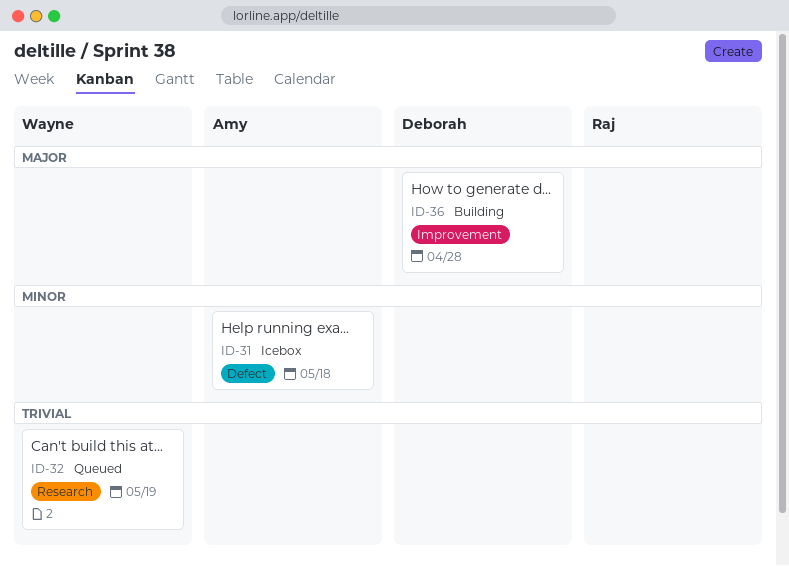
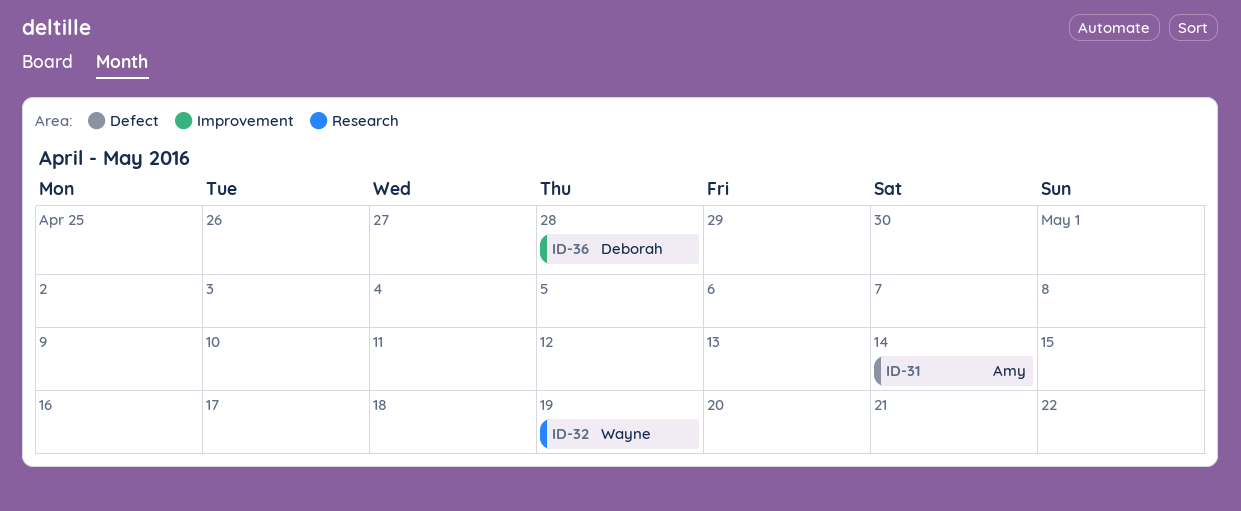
ID-31, due: May 18 -> May 14

